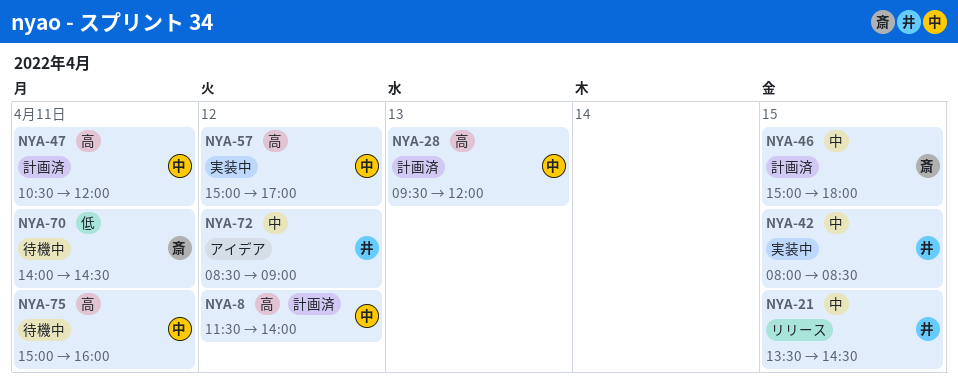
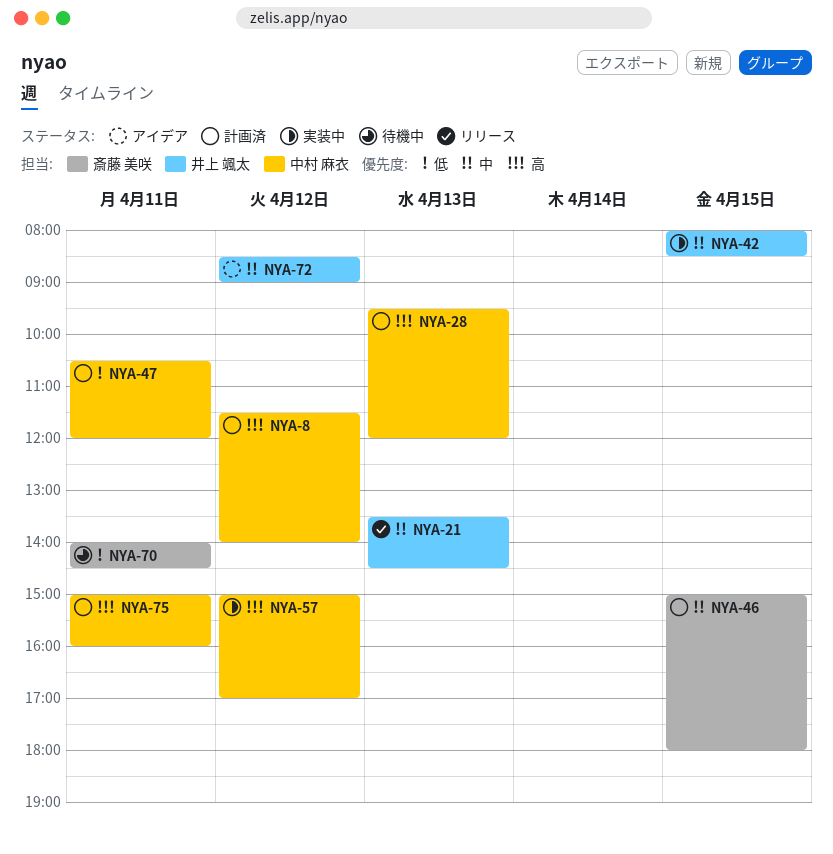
NYA-21, day: Apr 15 -> Apr 13
NYA-47, priority: 高 -> 低
NYA-75, status: 待機中 -> 計画済

